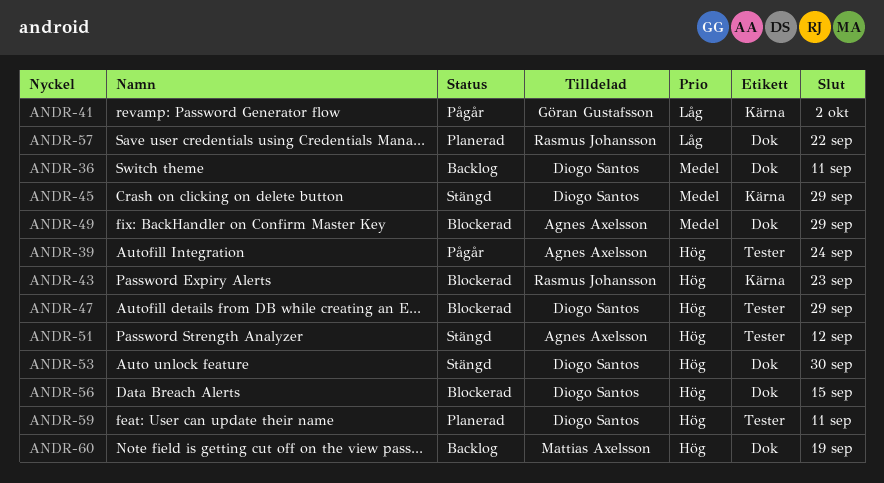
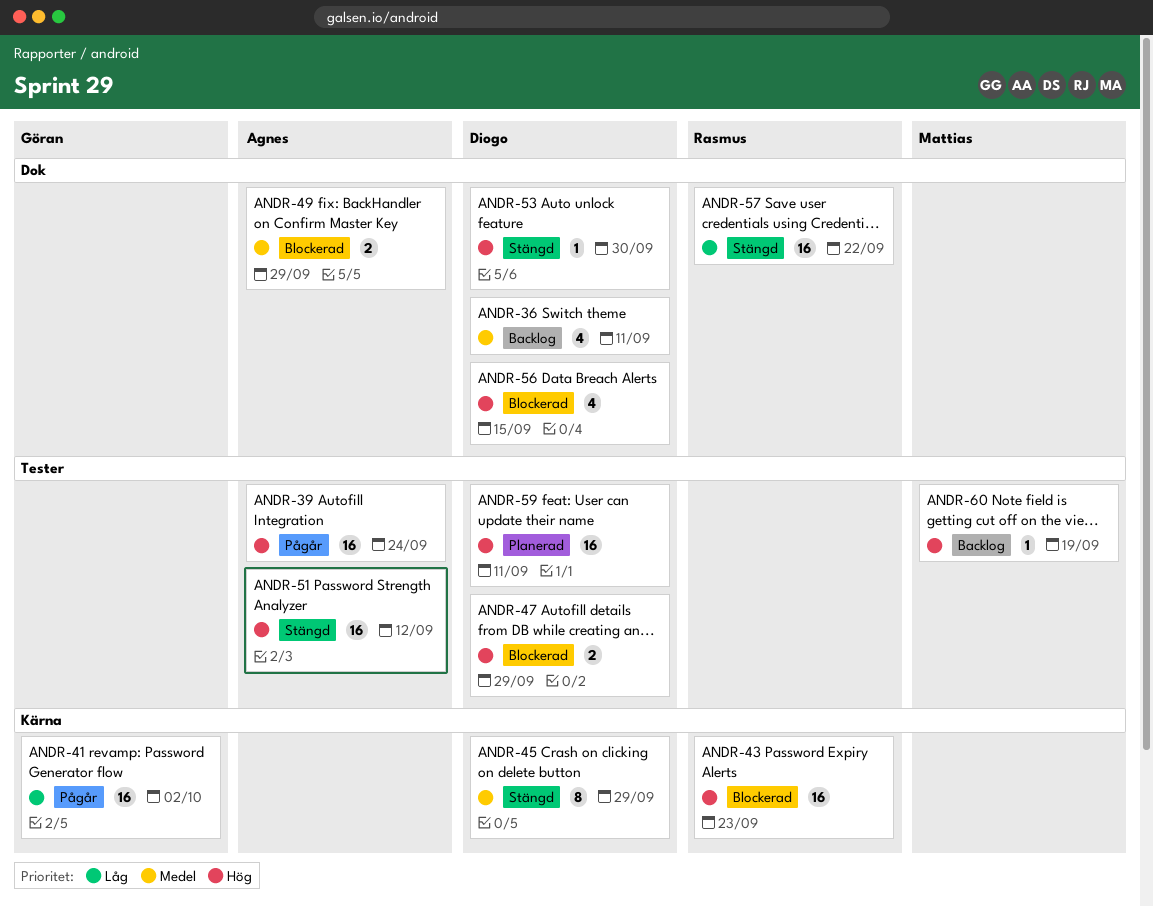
ANDR-57, status: Planerad -> Stängd
ANDR-60, label: Dok -> Tester

